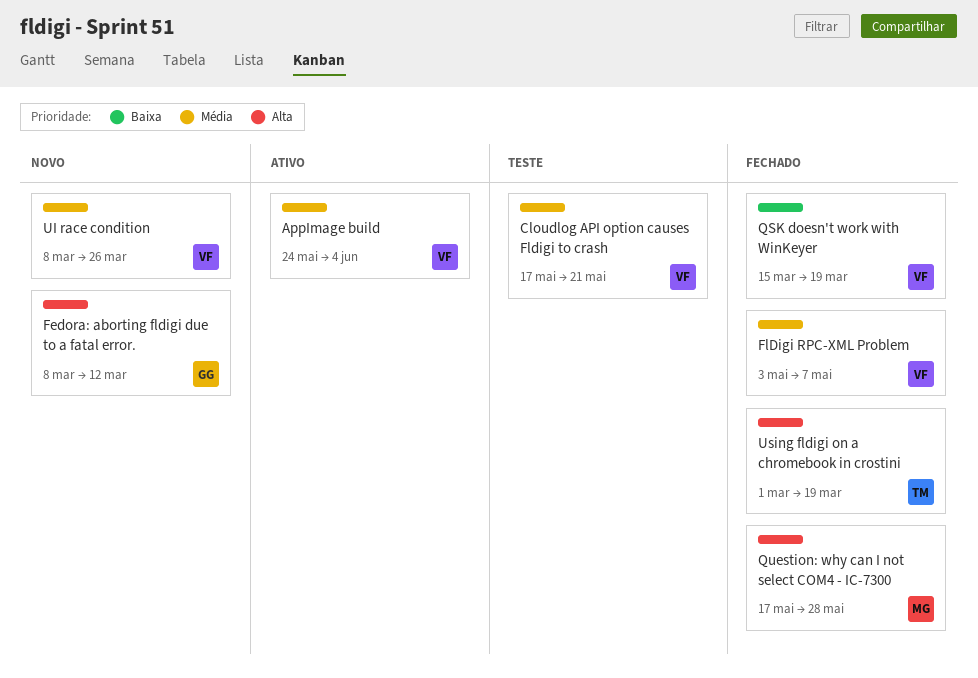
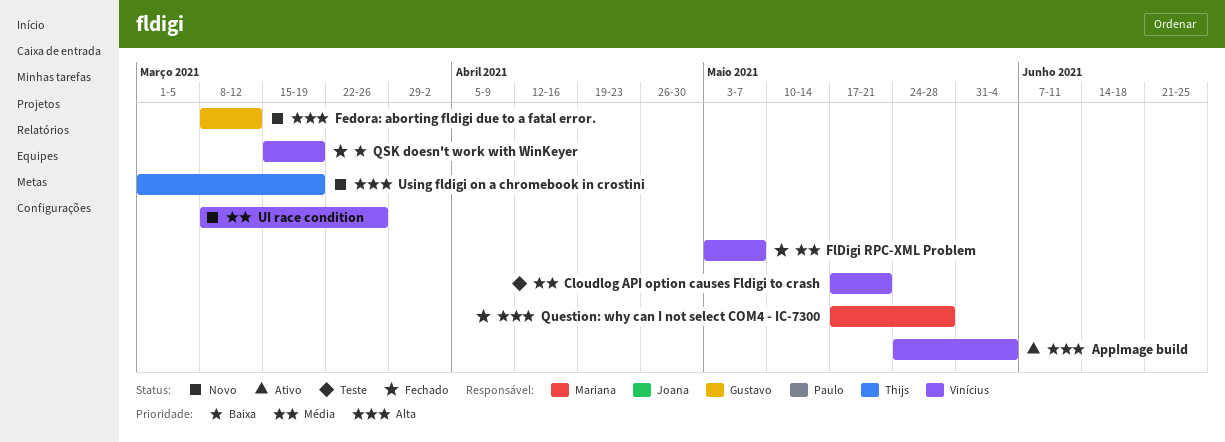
AppImage build, priority: Média -> Alta
Using fldigi on a chromebook in crostini, status: Fechado -> Novo

